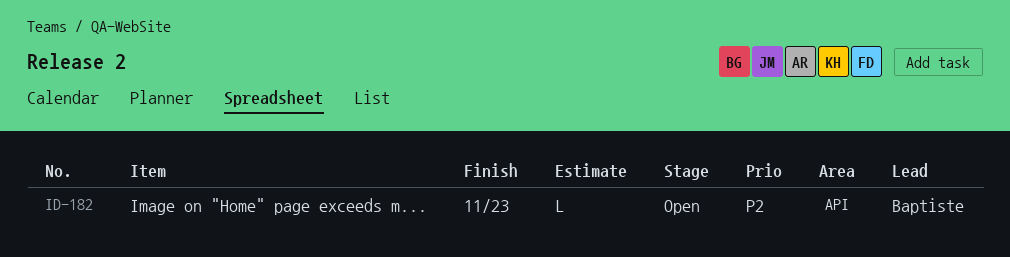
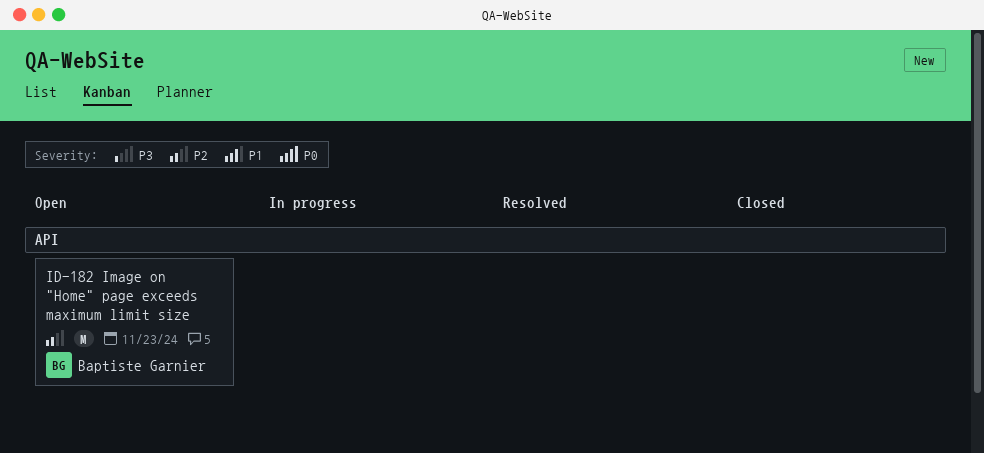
ID-182, estimate: L -> M

